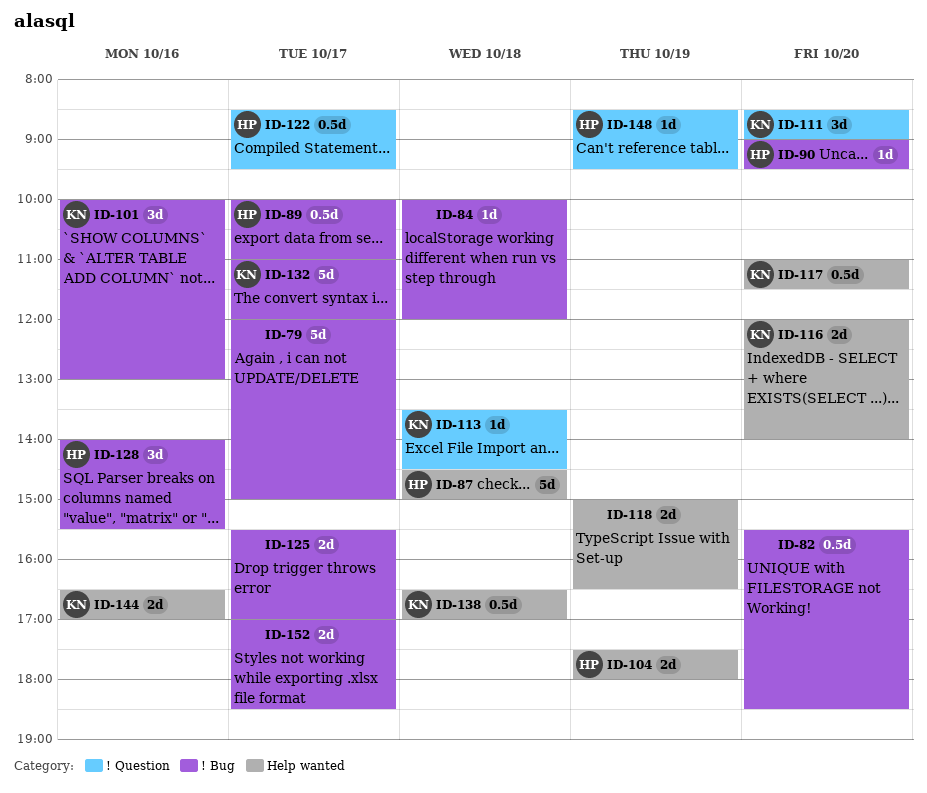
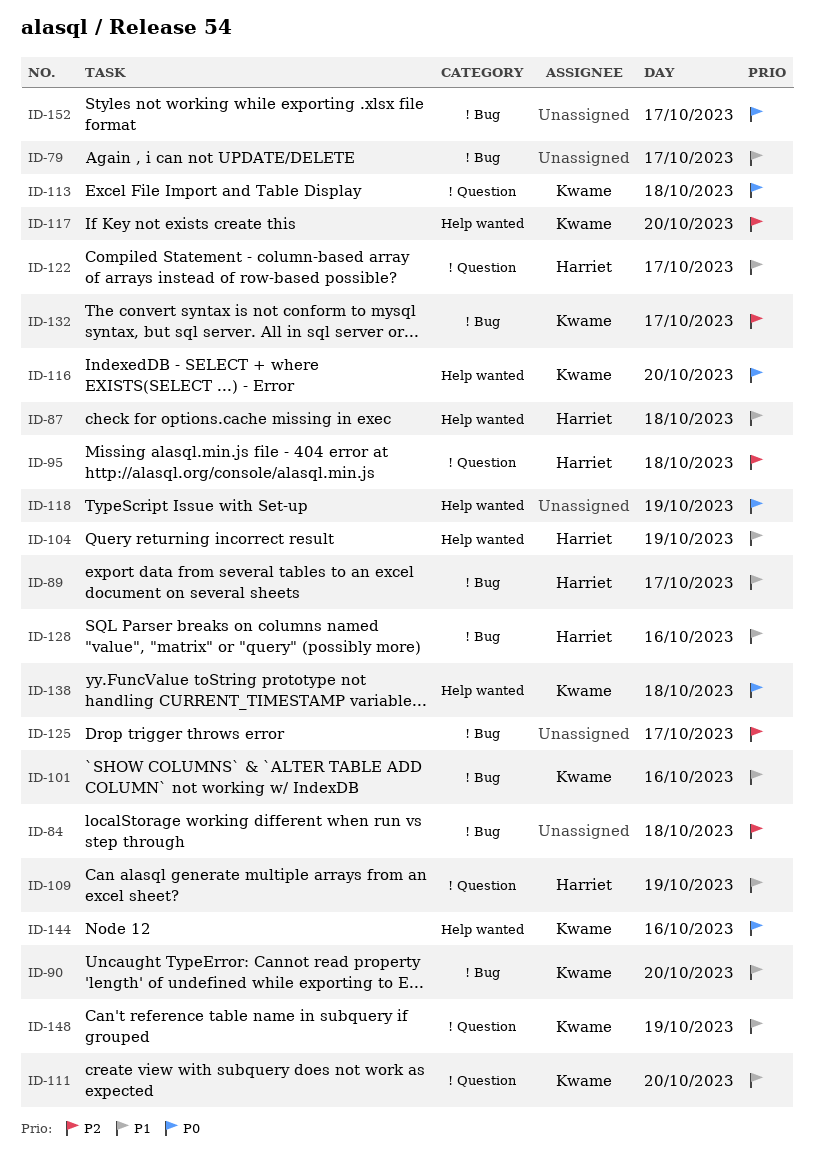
ID-82: present -> none
ID-90, owner: Harriet -> Kwame
ID-95: none -> present
ID-109: none -> present
ID-148, owner: Harriet -> Kwame

